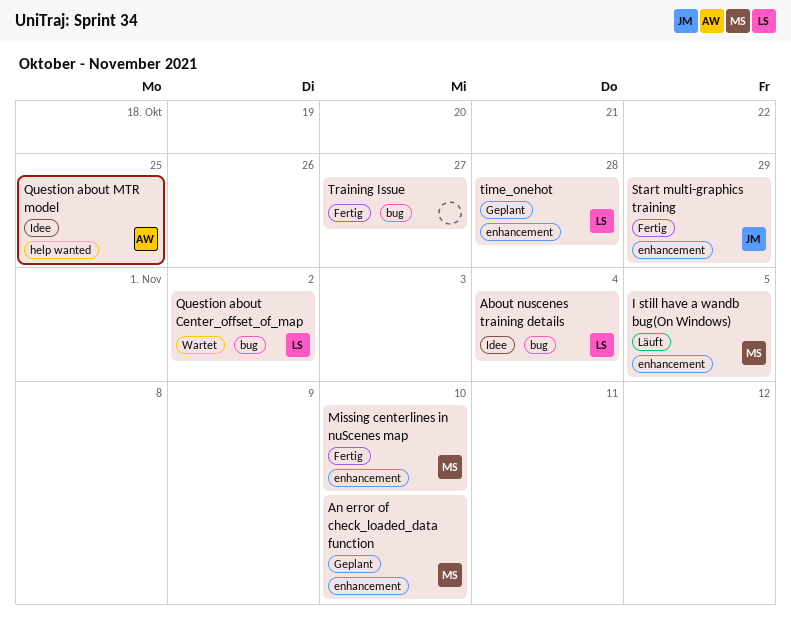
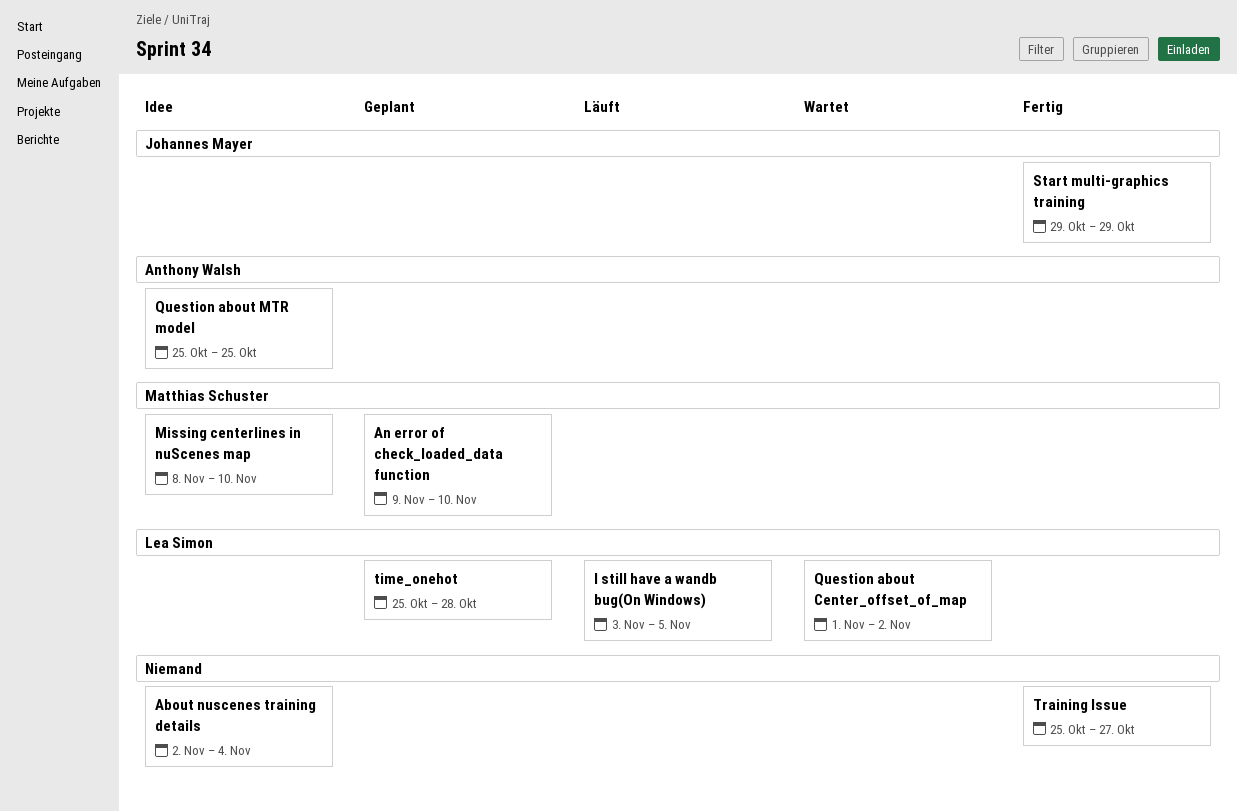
About nuscenes training details, owner: Lea Simon -> none
I still have a wandb bug(On Windows), owner: Matthias Schuster -> Lea Simon
Missing centerlines in nuScenes map, status: Fertig -> Idee

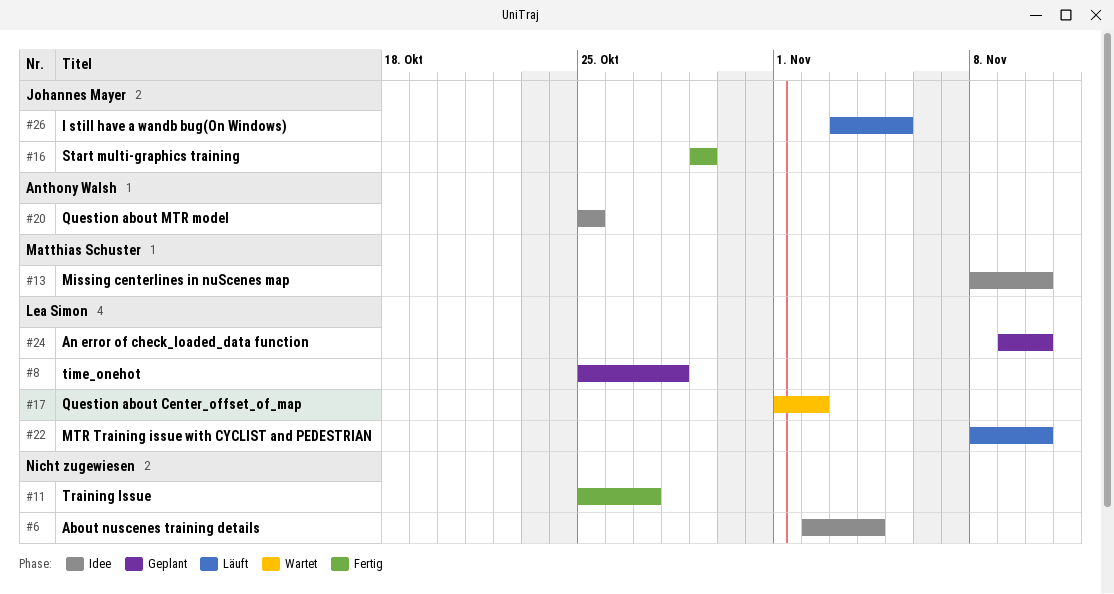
An error of check_loaded_data function, owner: Matthias Schuster -> Lea Simon
I still have a wandb bug(On Windows), owner: Lea Simon -> Johannes Mayer
MTR Training issue with CYCLIST and PEDESTRIAN: none -> present

